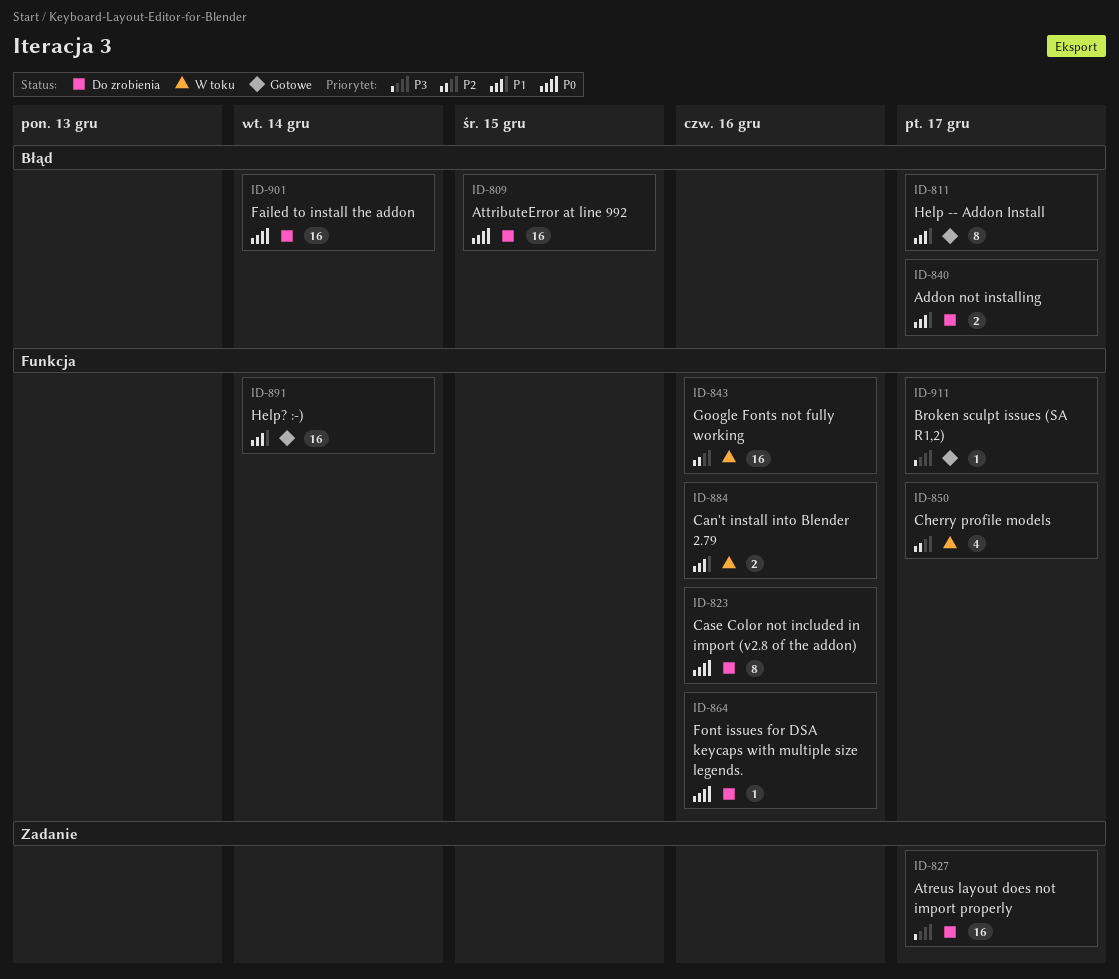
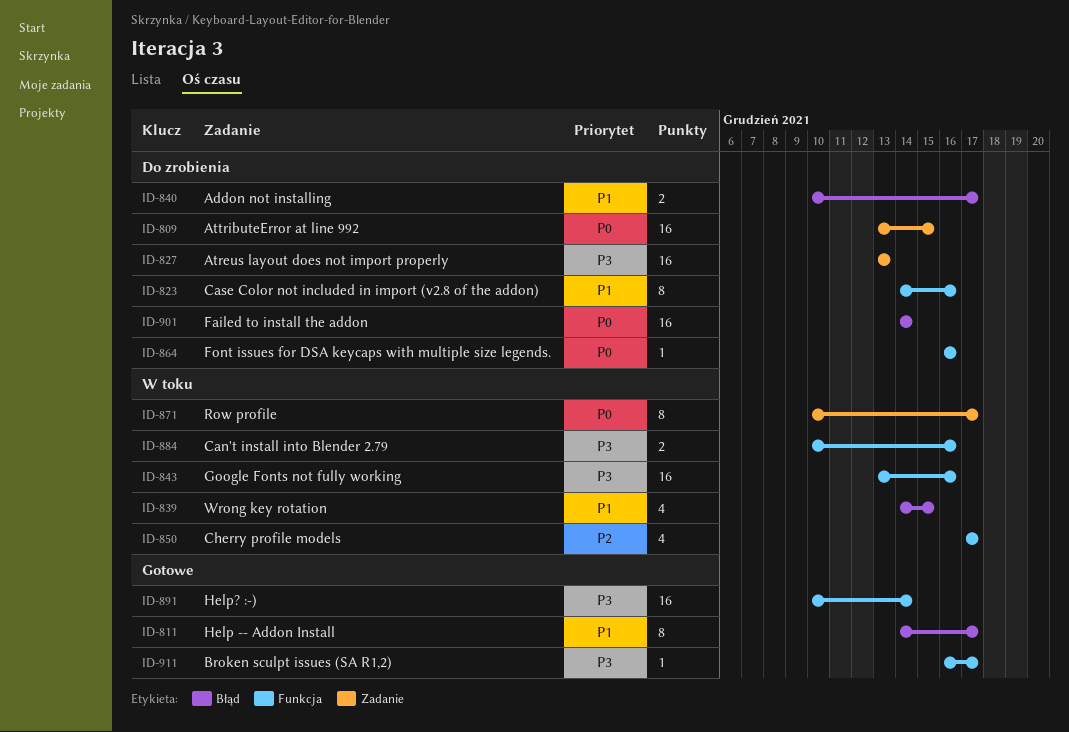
ID-809, label: Błąd -> Zadanie
ID-823, priority: P0 -> P1
ID-827, due: Dec 17 -> Dec 13
ID-839: none -> present
ID-843, priority: P2 -> P3
ID-871: none -> present
ID-884, priority: P1 -> P3
ID-891, priority: P1 -> P3

